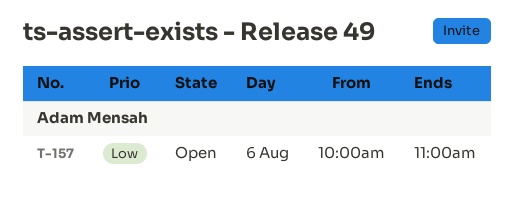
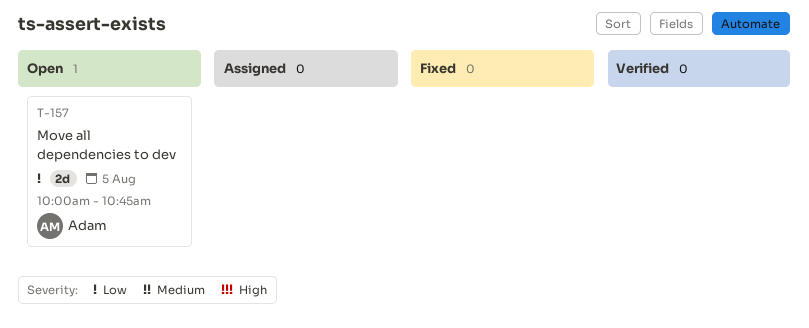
T-157, day: Aug 6 -> Aug 5
T-157, ends: 11:00 -> 10:45

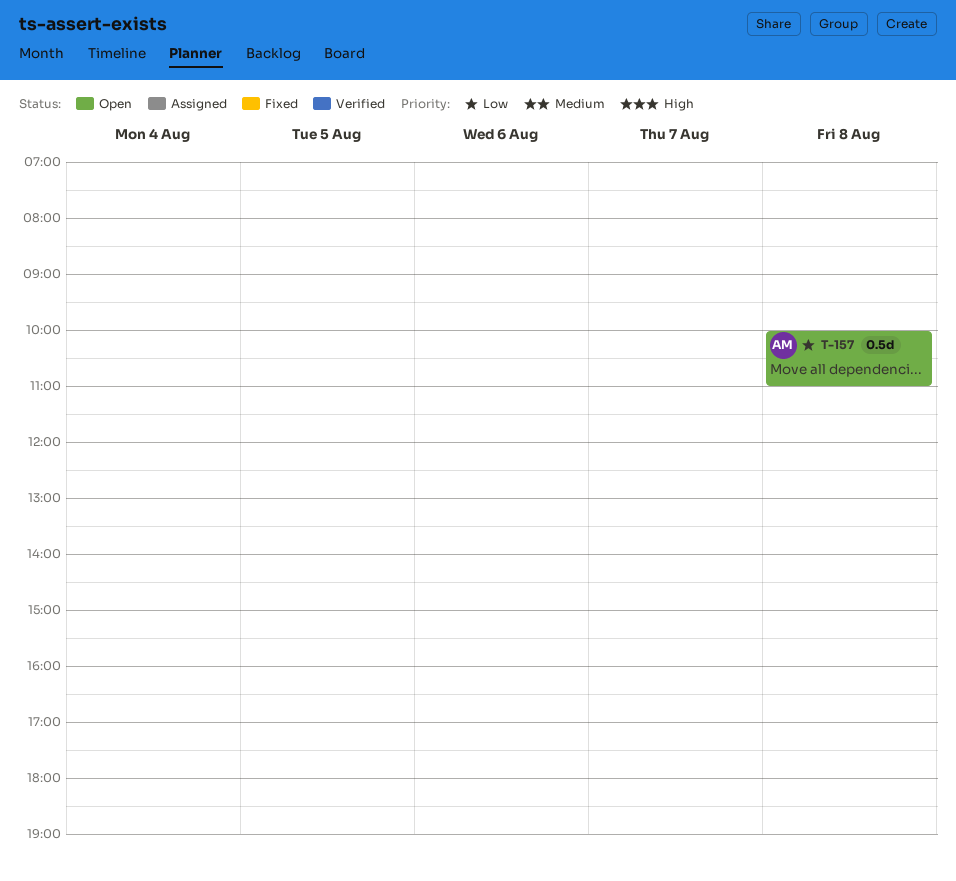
T-157, estimate: 2d -> 0.5d
T-157, day: Aug 5 -> Aug 8
T-157, ends: 10:45 -> 11:00

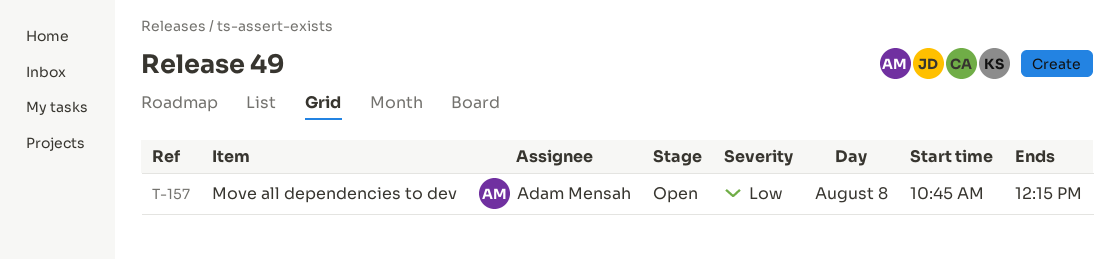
T-157, begins: 10:00 -> 10:45
T-157, ends: 11:00 -> 12:15

